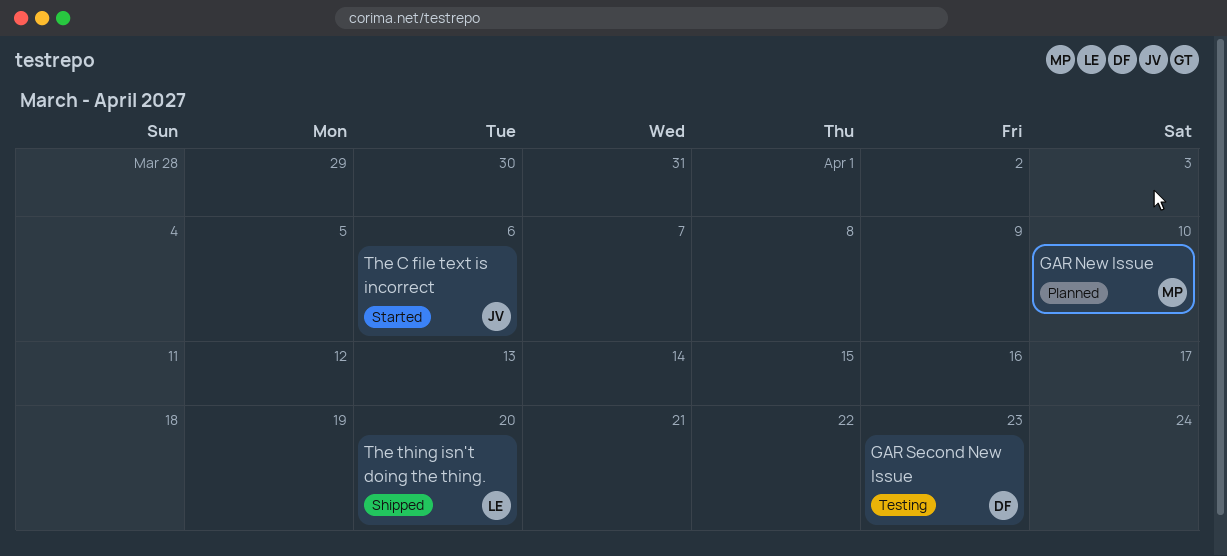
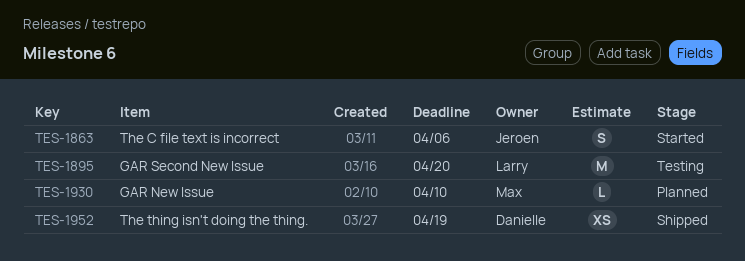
GAR Second New Issue, owner: Danielle -> Larry
GAR Second New Issue, due: Apr 23 -> Apr 20
The thing isn't doing the thing., owner: Larry -> Danielle
The thing isn't doing the thing., due: Apr 20 -> Apr 19

